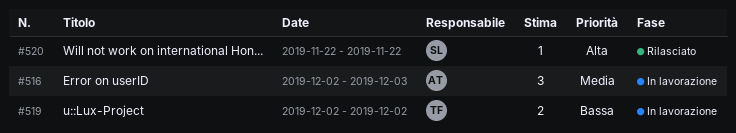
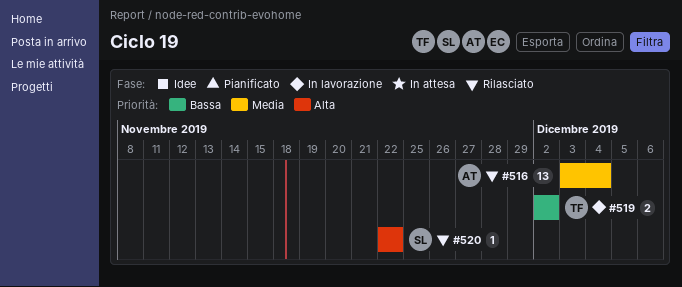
#516, status: In lavorazione -> Rilasciato
#516, estimate: 3 -> 13
#516, start: Dec 2 -> Dec 3
#516, due: Dec 3 -> Dec 4

